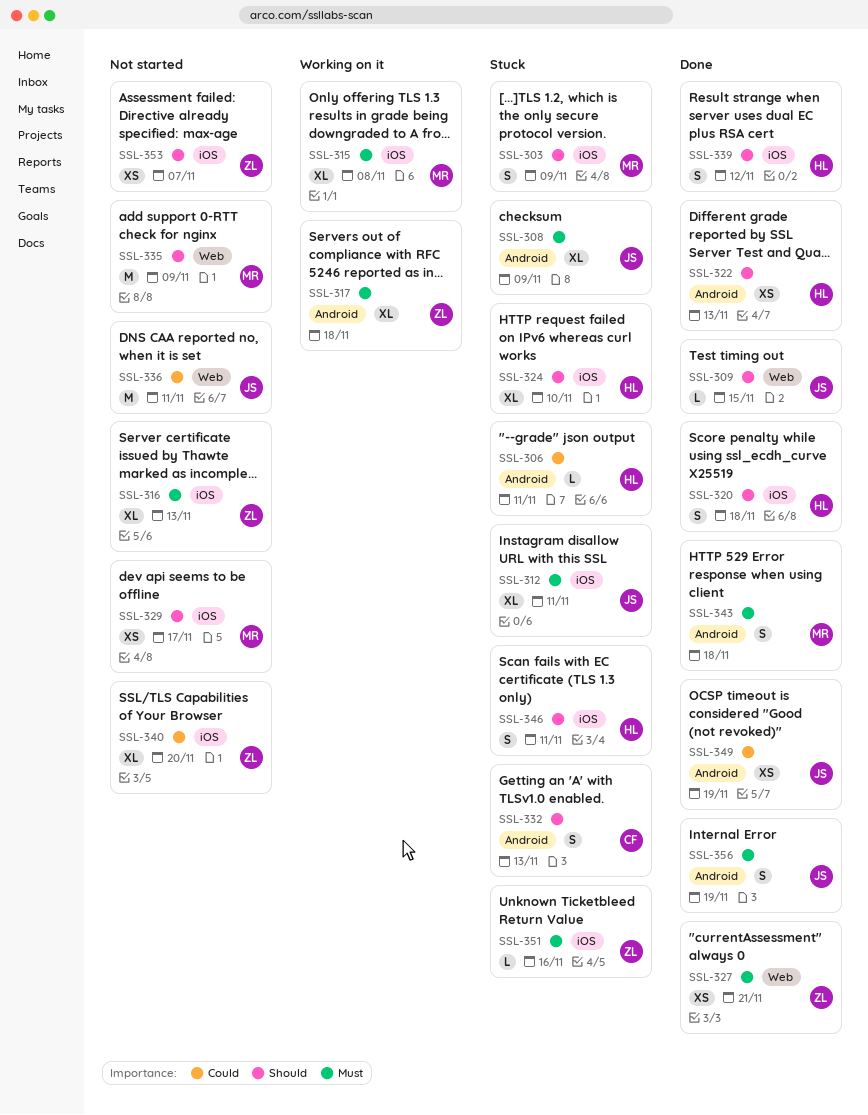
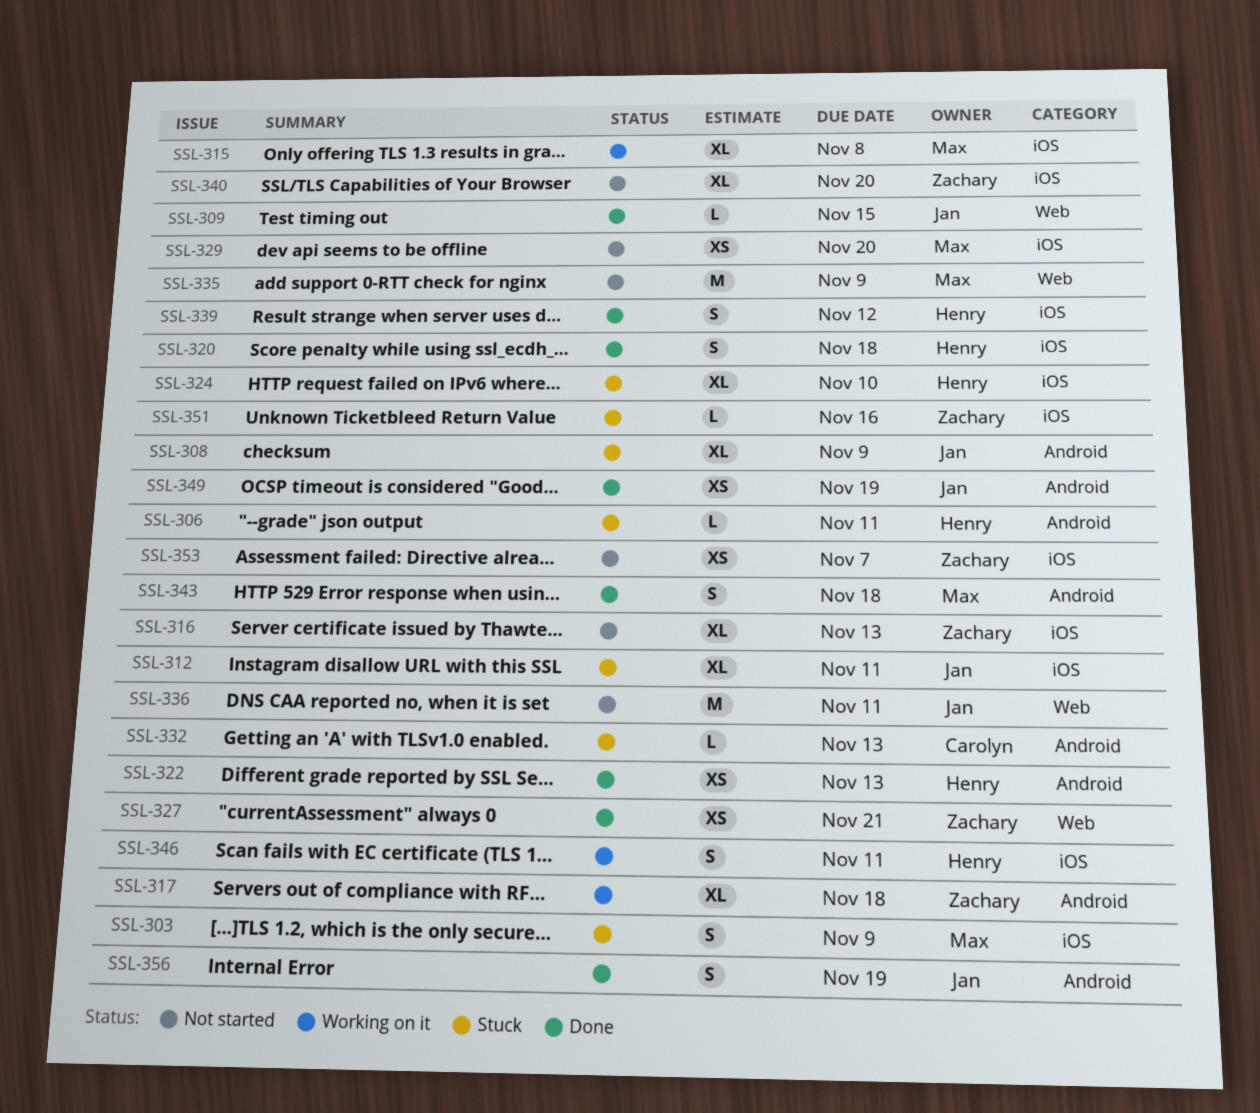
SSL-329, due: Nov 17 -> Nov 20
SSL-332, estimate: S -> L
SSL-346, status: Stuck -> Working on it

